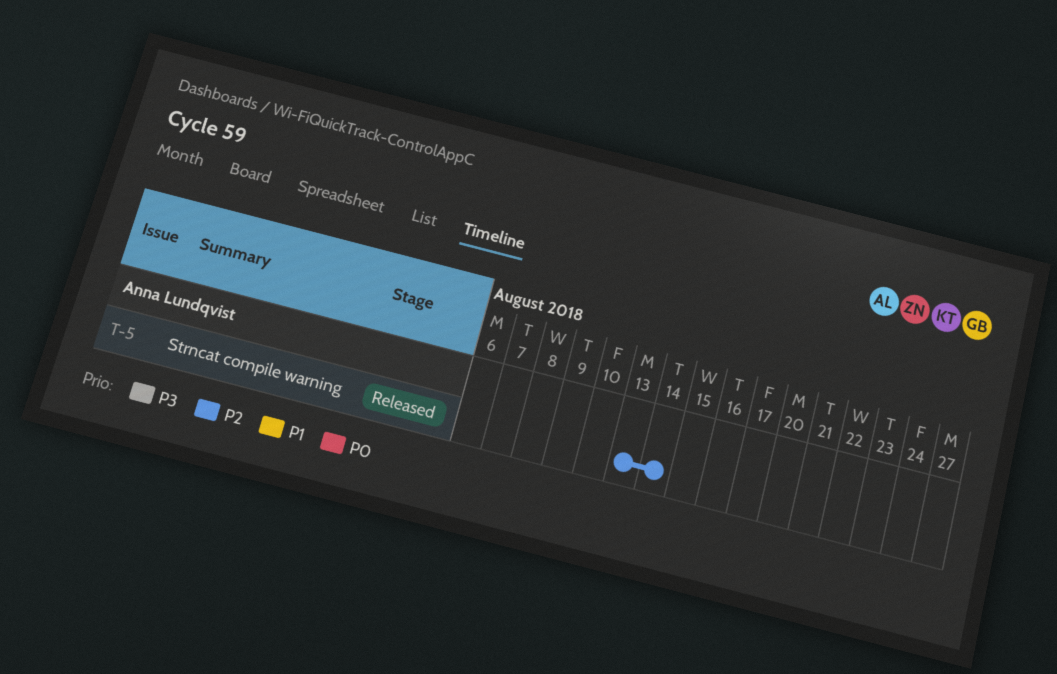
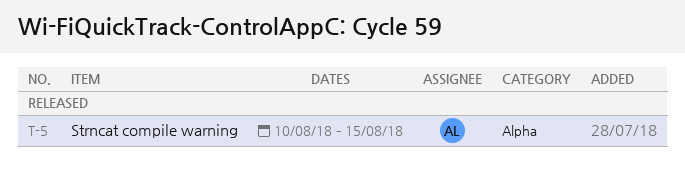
T-5, start: Aug 13 -> Aug 10
T-5, due: Aug 14 -> Aug 15

